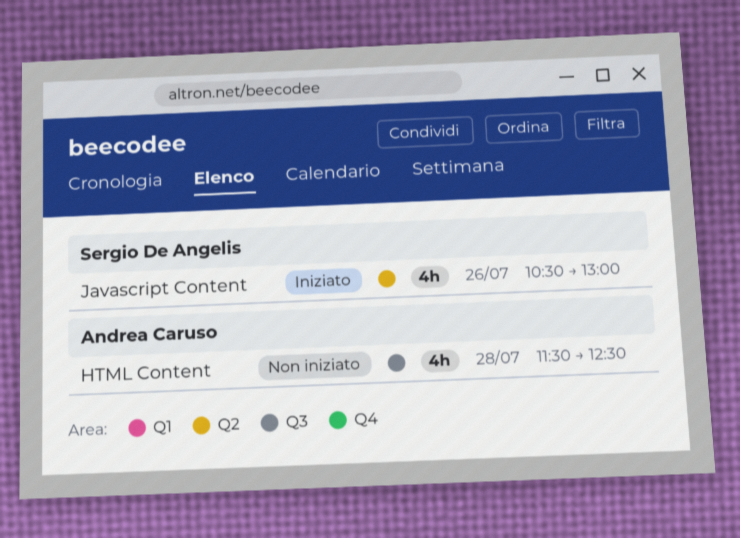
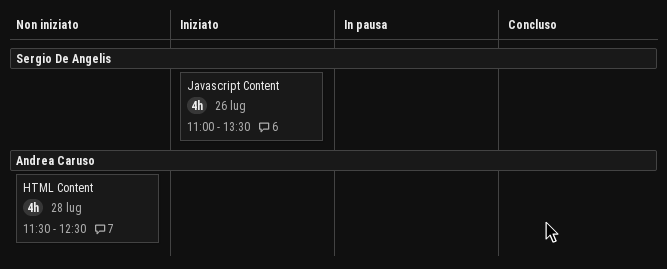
Javascript Content, begins: 10:30 -> 11:00
Javascript Content, ends: 13:00 -> 13:30

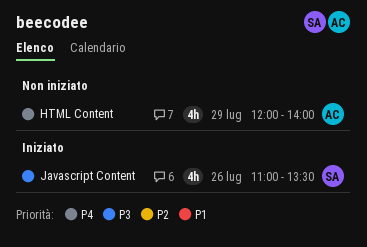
HTML Content, day: Jul 28 -> Jul 29
HTML Content, begins: 11:30 -> 12:00
HTML Content, ends: 12:30 -> 14:00

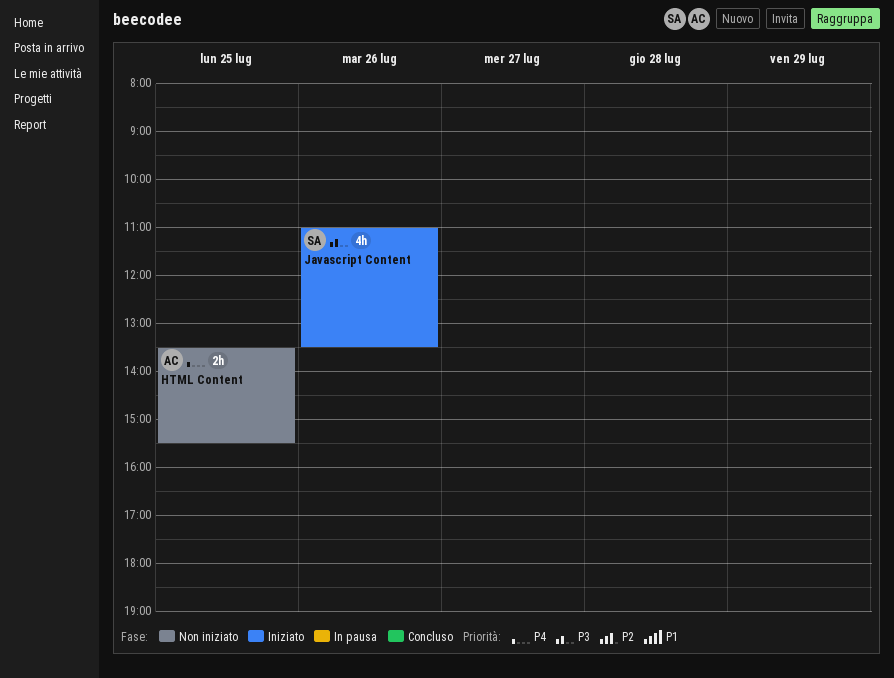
HTML Content, estimate: 4h -> 2h
HTML Content, day: Jul 29 -> Jul 25
HTML Content, begins: 12:00 -> 13:30
HTML Content, ends: 14:00 -> 15:30

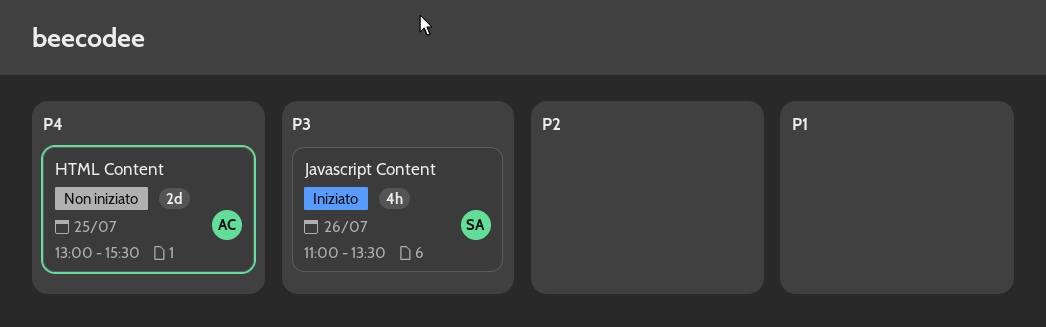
HTML Content, estimate: 2h -> 2d
HTML Content, begins: 13:30 -> 13:00

